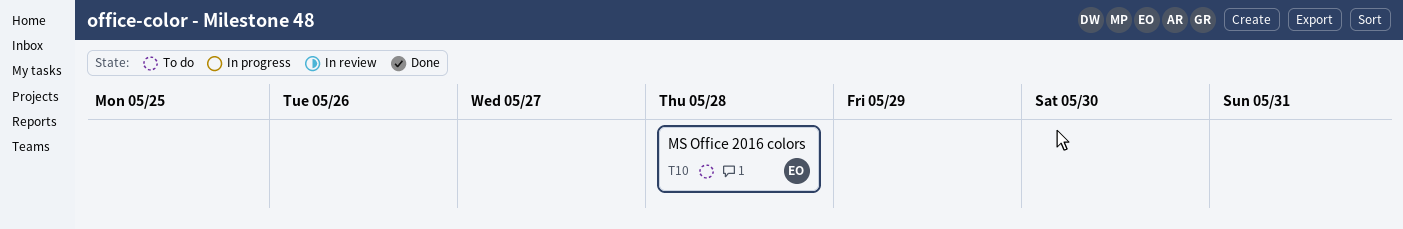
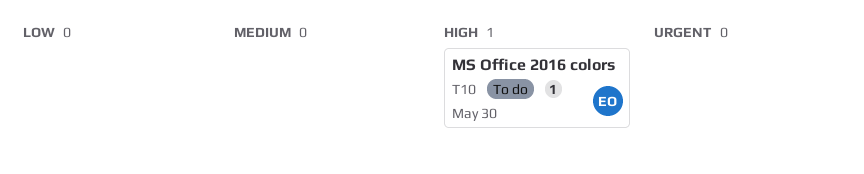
T10, due: May 28 -> May 30

